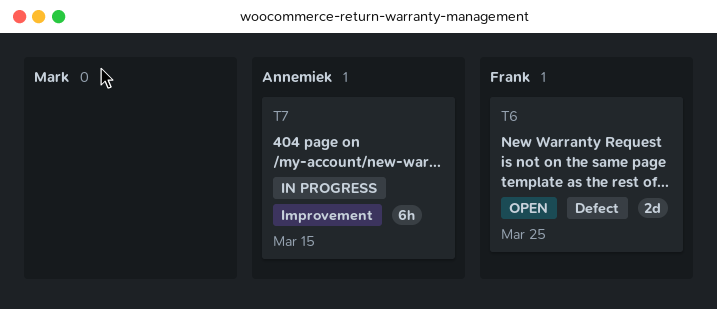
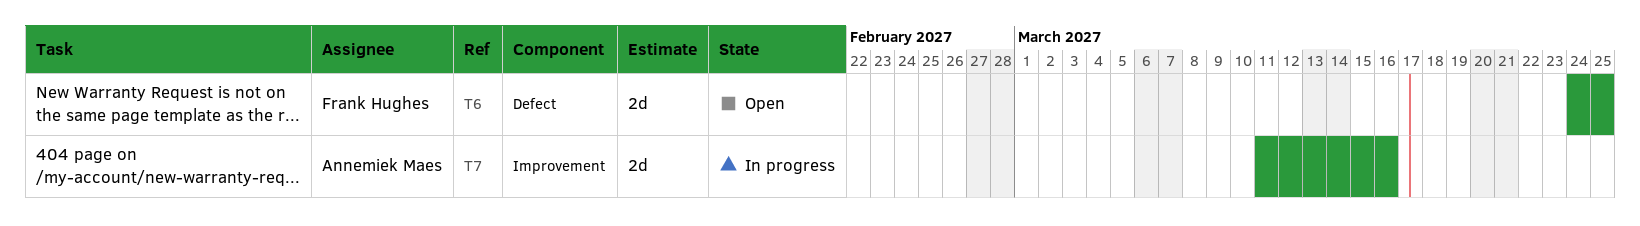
T7, estimate: 6h -> 2d
T7, due: Mar 15 -> Mar 16

